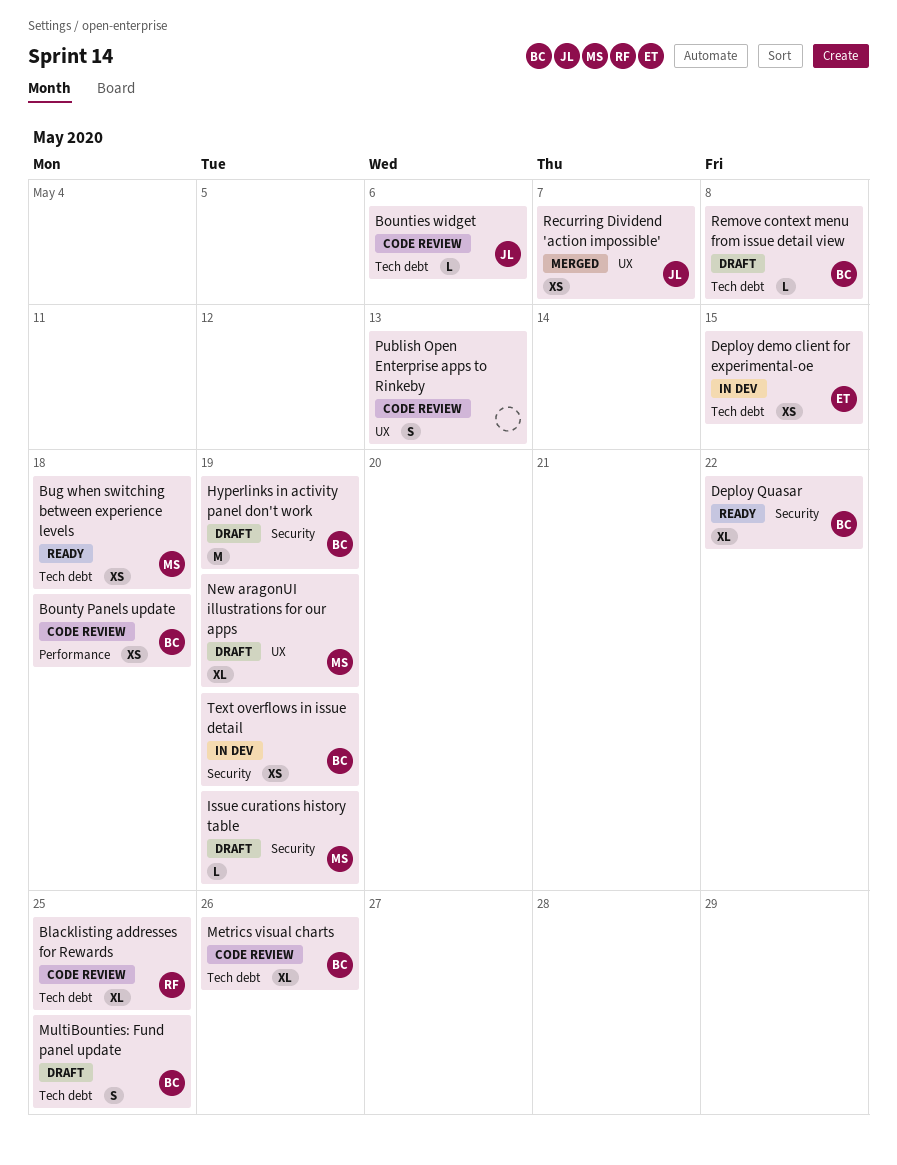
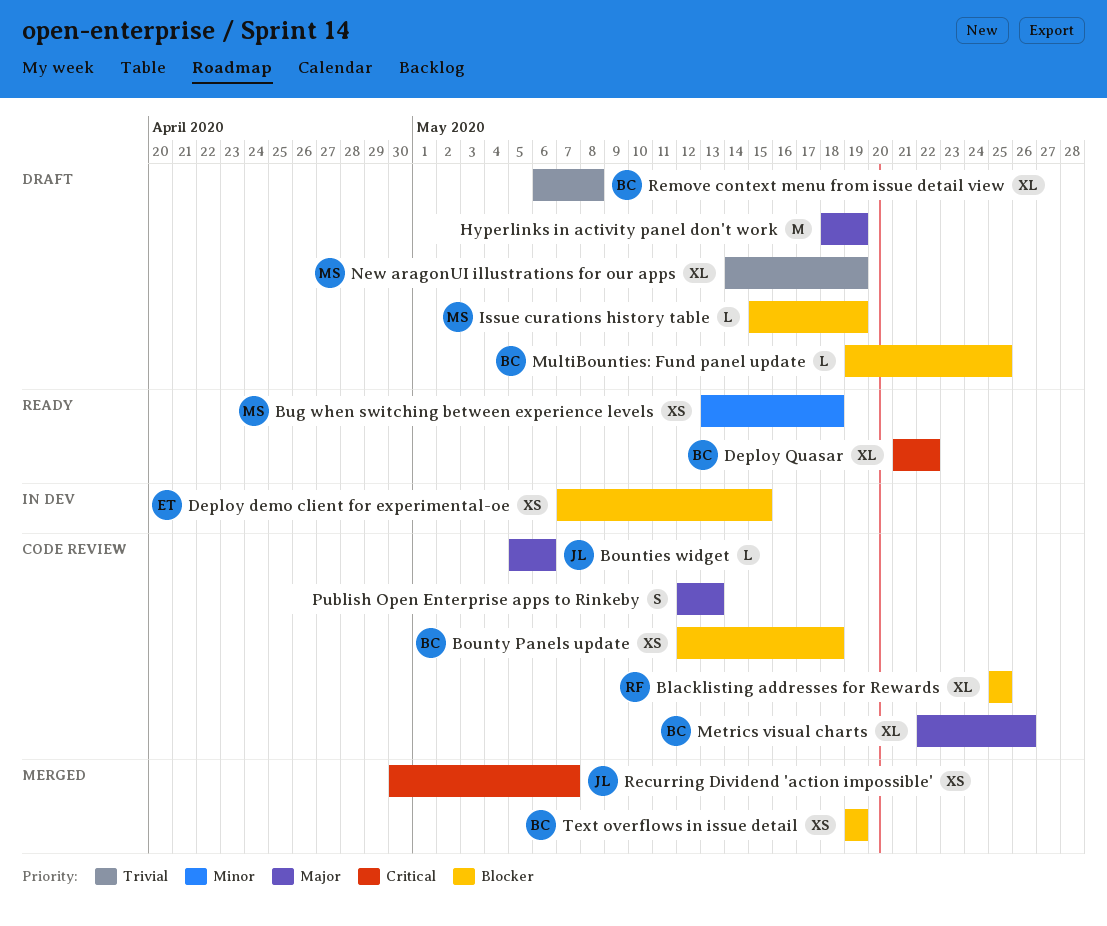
Hyperlinks in activity panel don't work, owner: BC -> none
MultiBounties: Fund panel update, estimate: S -> L
Remove context menu from issue detail view, estimate: L -> XL
Text overflows in issue detail, status: In dev -> Merged

